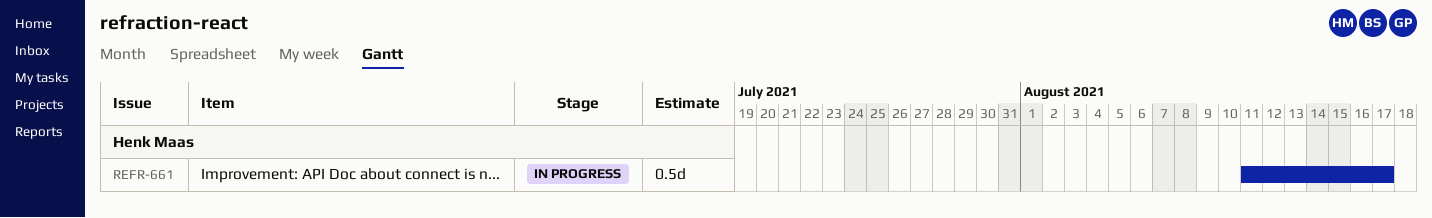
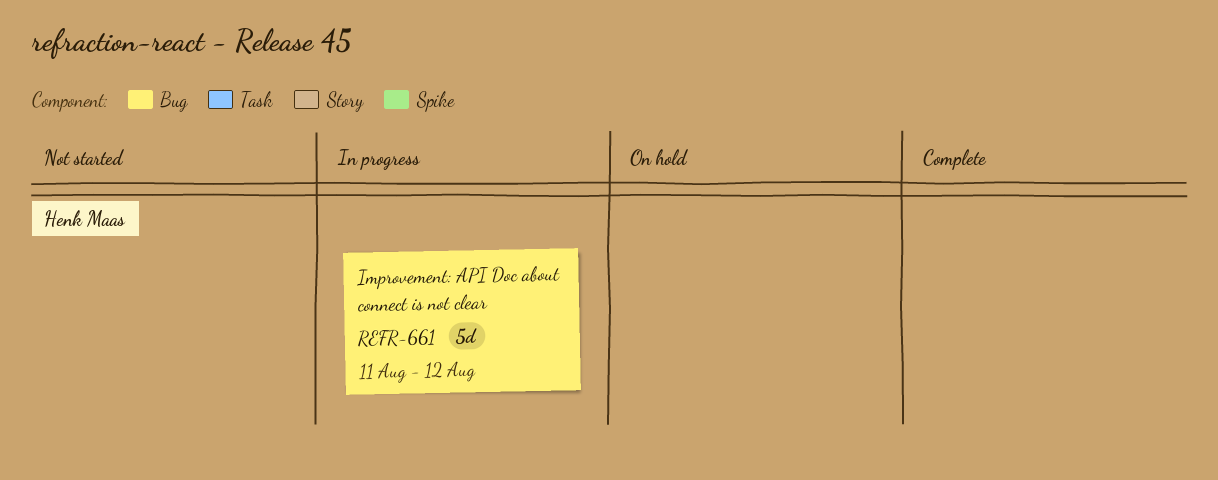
REFR-661, estimate: 0.5d -> 5d
REFR-661, due: Aug 17 -> Aug 12

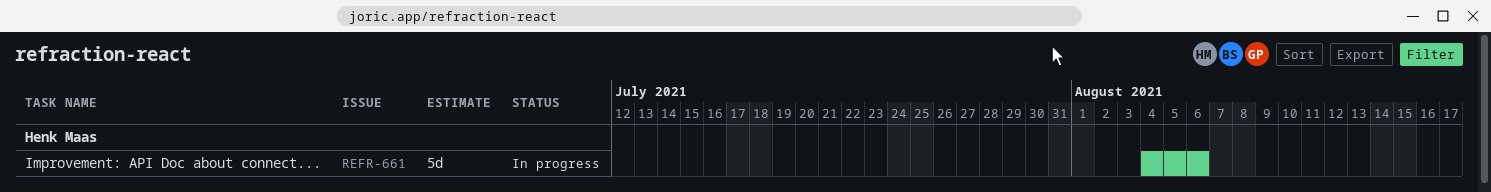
REFR-661, start: Aug 11 -> Aug 4
REFR-661, due: Aug 12 -> Aug 6

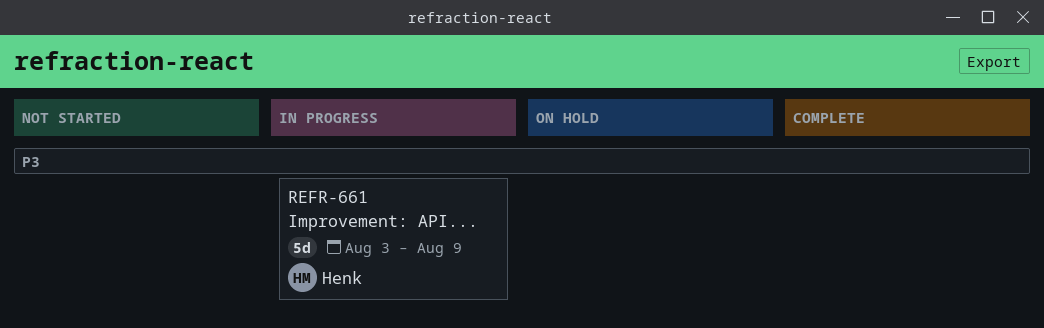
REFR-661, start: Aug 4 -> Aug 3
REFR-661, due: Aug 6 -> Aug 9

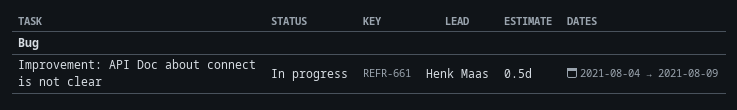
REFR-661, estimate: 5d -> 0.5d
REFR-661, start: Aug 3 -> Aug 4

